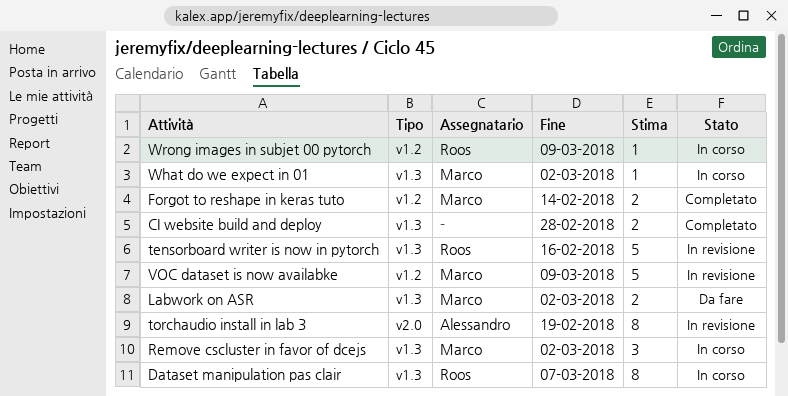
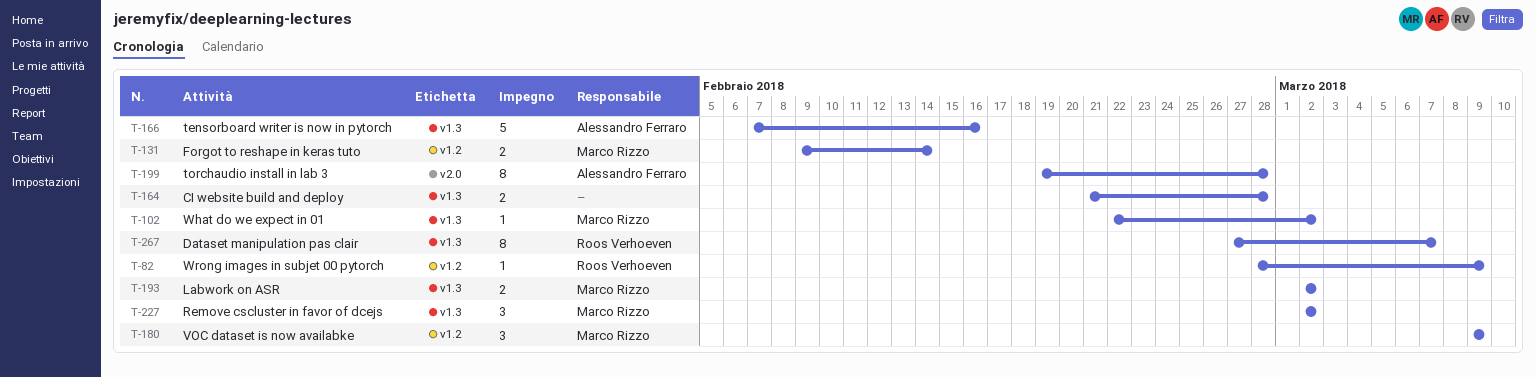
tensorboard writer is now in pytorch, owner: Roos Verhoeven -> Alessandro Ferraro
torchaudio install in lab 3, due: Feb 19 -> Feb 28
VOC dataset is now availabke, estimate: 5 -> 3

